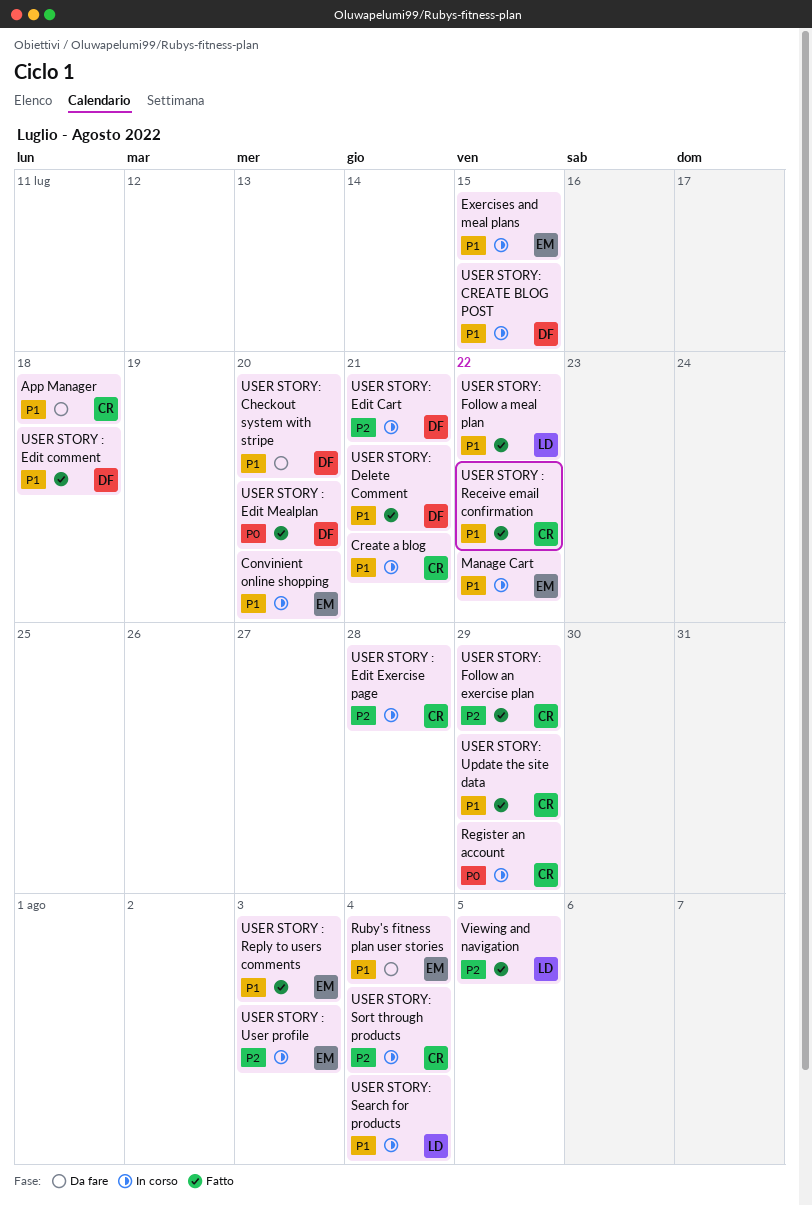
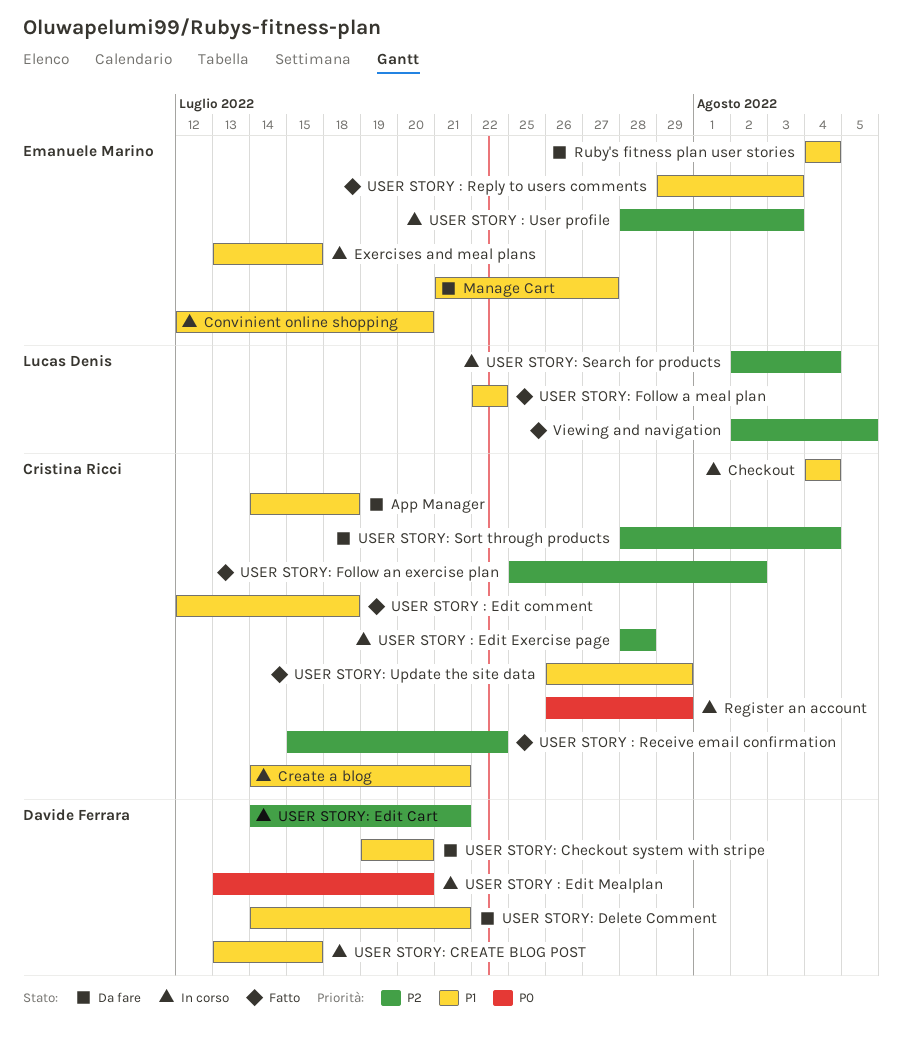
Checkout: none -> present
Manage Cart, status: In corso -> Da fare
Manage Cart, due: Jul 22 -> Jul 27
USER STORY : Edit comment, owner: Davide Ferrara -> Cristina Ricci
USER STORY : Edit Mealplan, status: Fatto -> In corso
USER STORY : Receive email confirmation, priority: P1 -> P2
USER STORY: Delete Comment, status: Fatto -> Da fare
USER STORY: Follow an exercise plan, due: Jul 29 -> Aug 2
USER STORY: Search for products, priority: P1 -> P2
USER STORY: Sort through products, status: In corso -> Da fare

